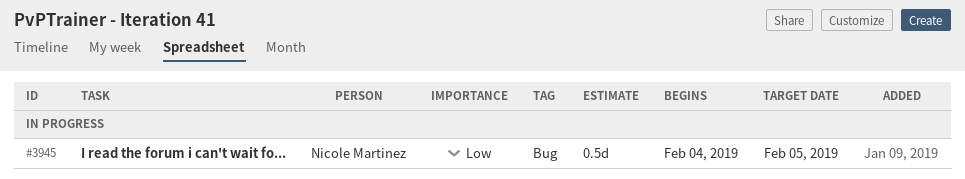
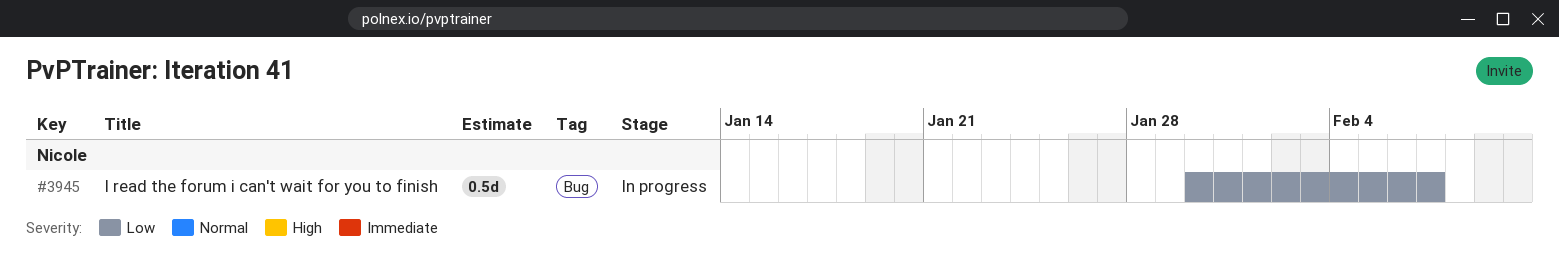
#3945, start: Feb 4 -> Jan 30
#3945, due: Feb 5 -> Feb 7

